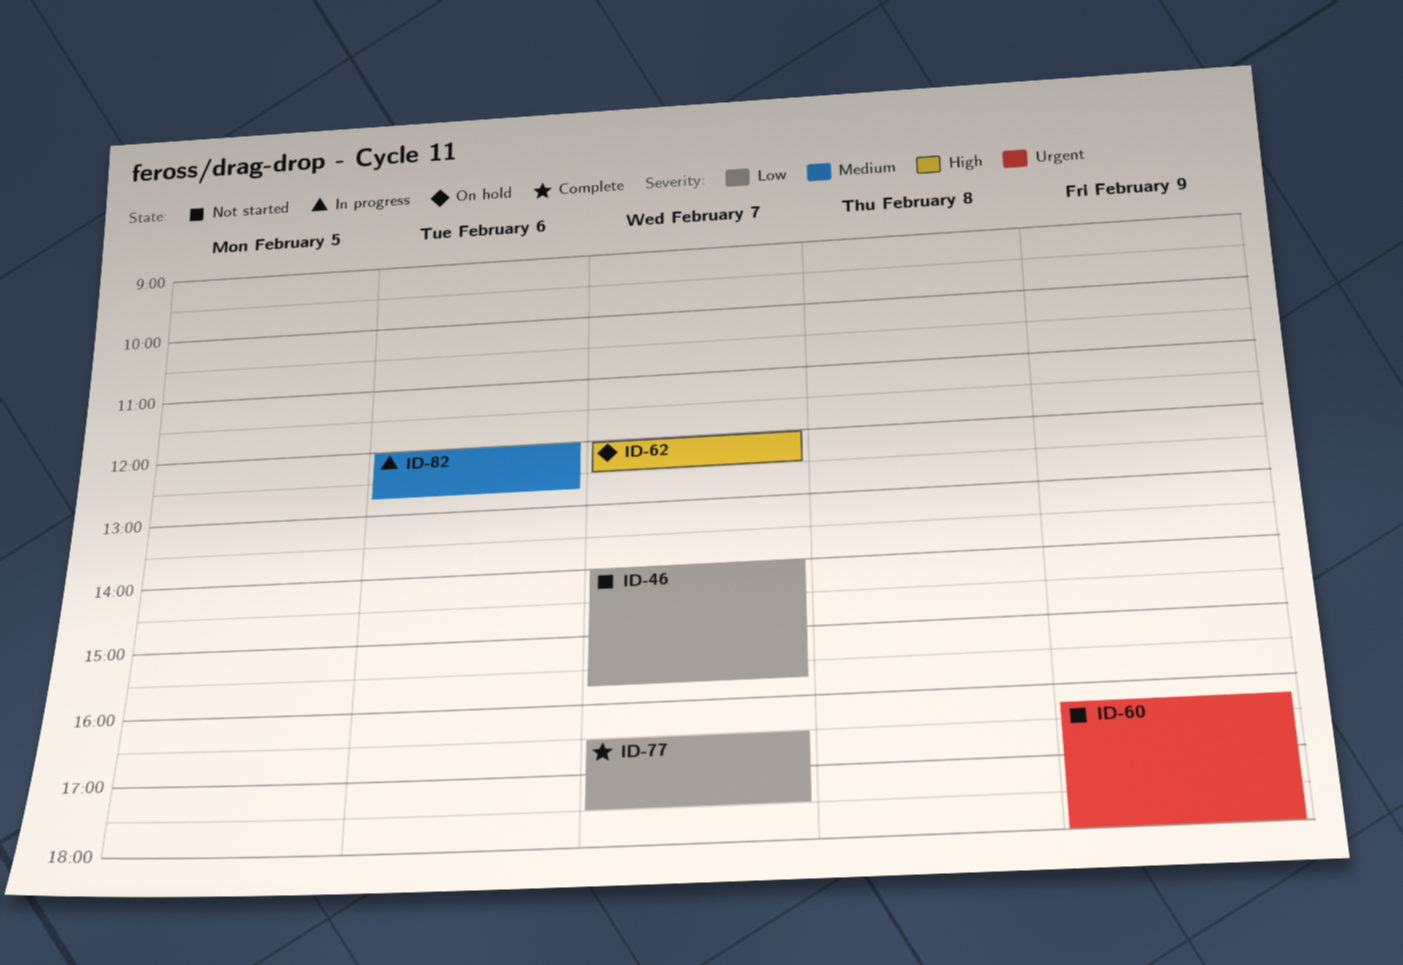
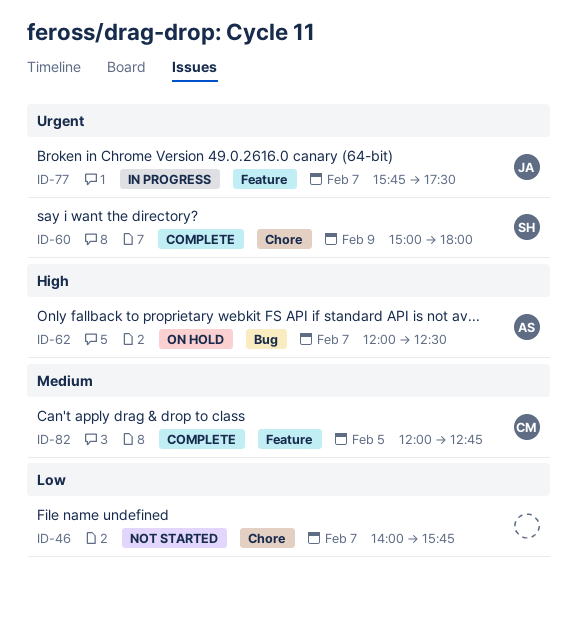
ID-60, status: Not started -> Complete
ID-60, begins: 16:15 -> 15:00
ID-77, status: Complete -> In progress
ID-77, priority: Low -> Urgent
ID-77, begins: 16:30 -> 15:45
ID-82, status: In progress -> Complete
ID-82, day: Feb 6 -> Feb 5

